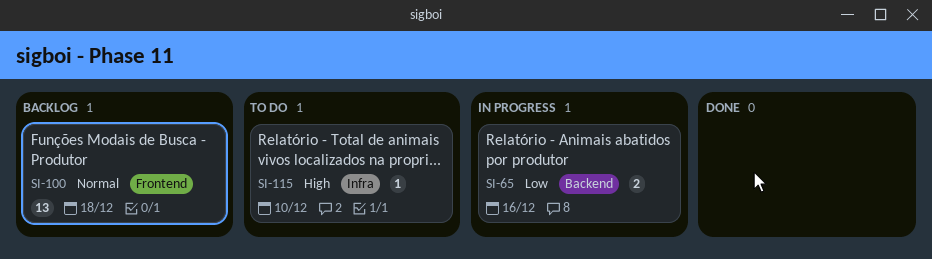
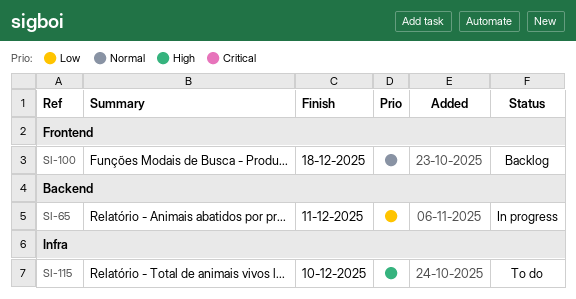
SI-65, due: Dec 16 -> Dec 11

